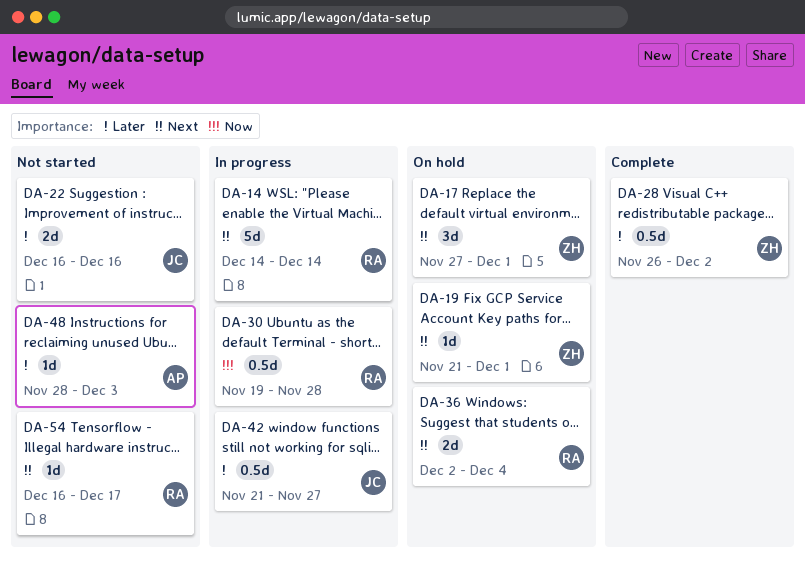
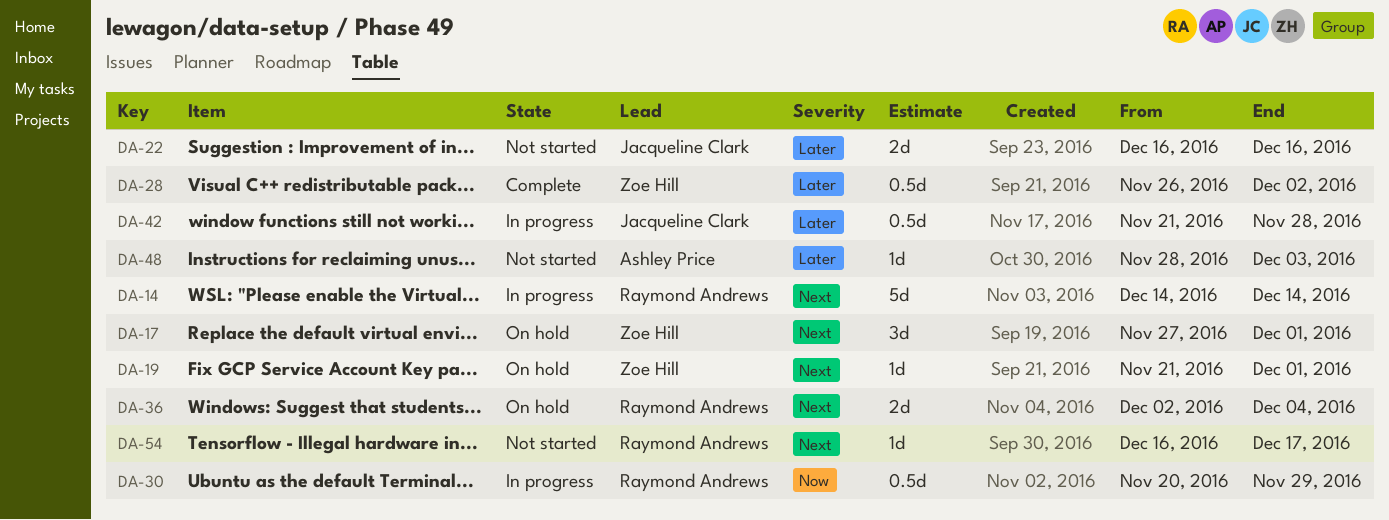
DA-30, start: Nov 19 -> Nov 20
DA-30, due: Nov 28 -> Nov 29
DA-42, due: Nov 27 -> Nov 28

